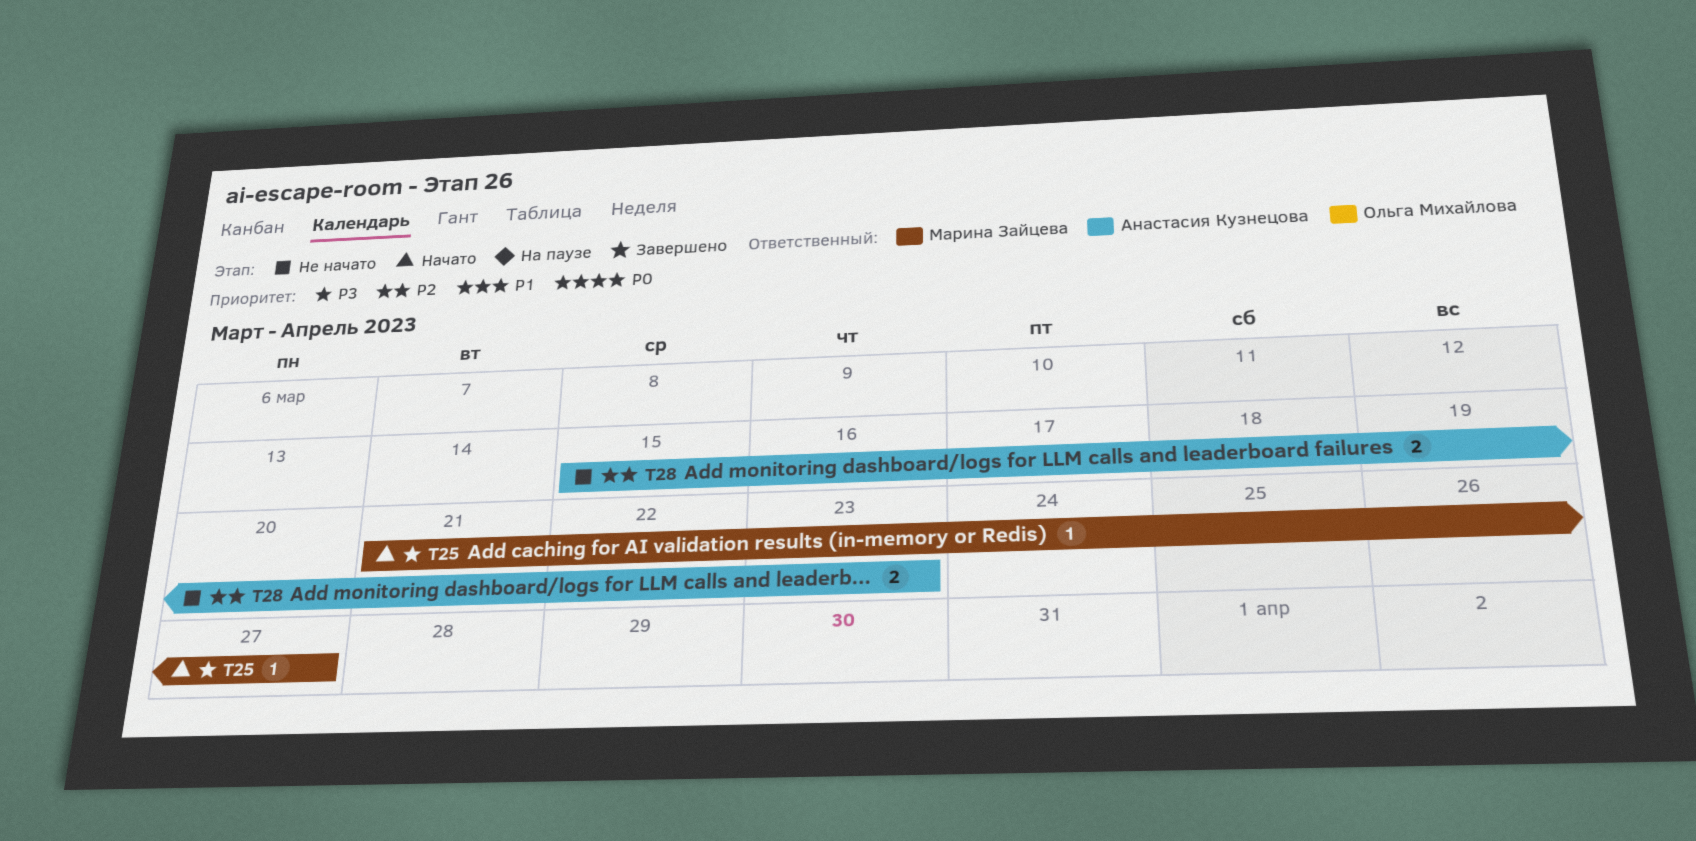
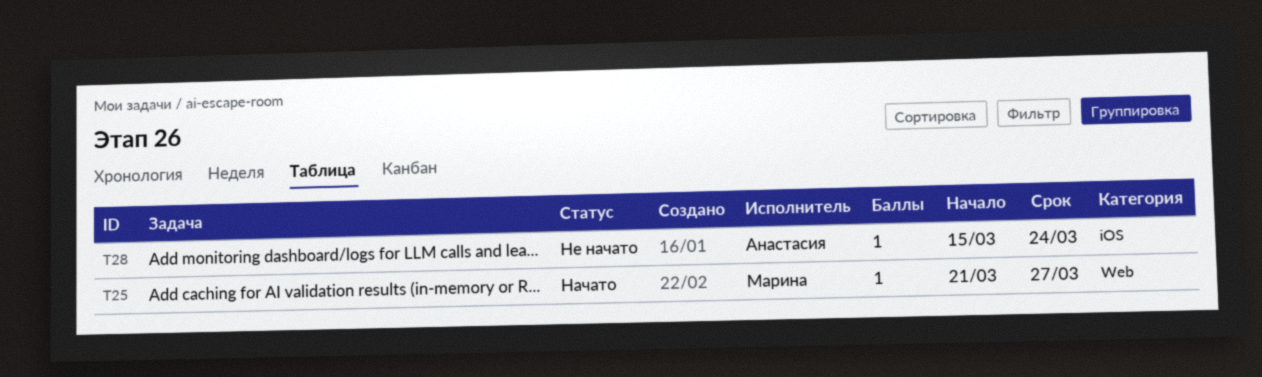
T28, estimate: 2 -> 1
T28, due: Mar 23 -> Mar 24

